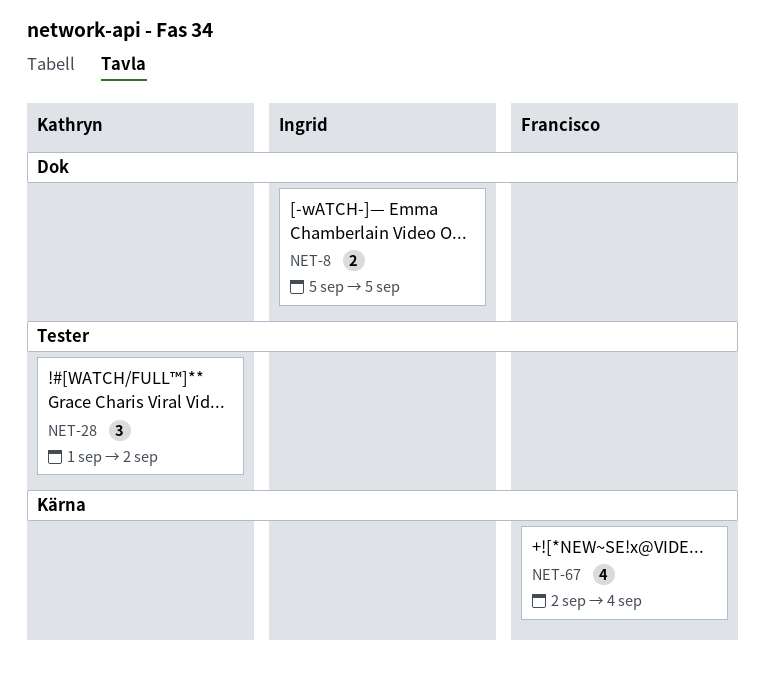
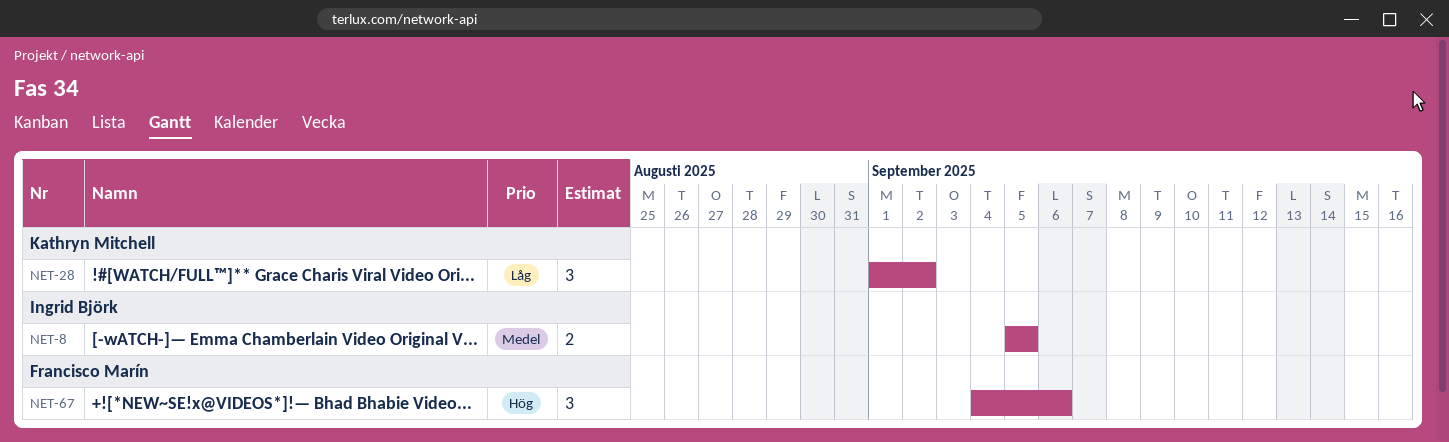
NET-67, estimate: 4 -> 3
NET-67, start: Sep 2 -> Sep 4
NET-67, due: Sep 4 -> Sep 6

